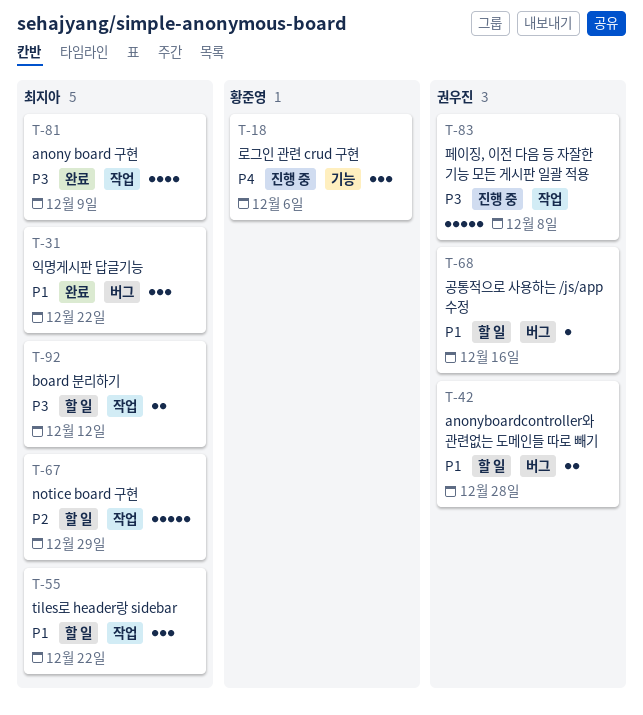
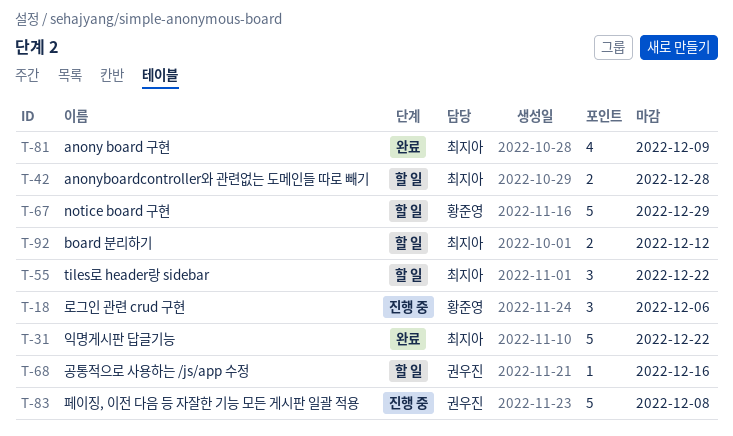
T-31, estimate: 3 -> 5
T-42, owner: 권우진 -> 최지아
T-67, owner: 최지아 -> 황준영

